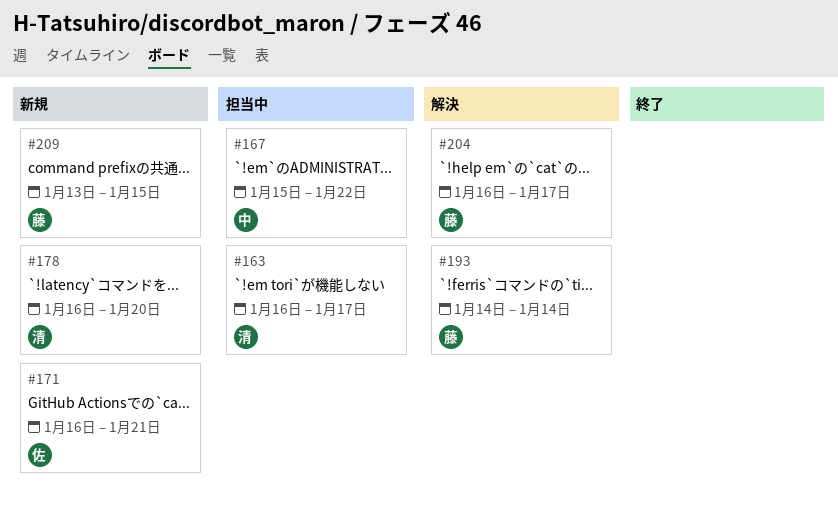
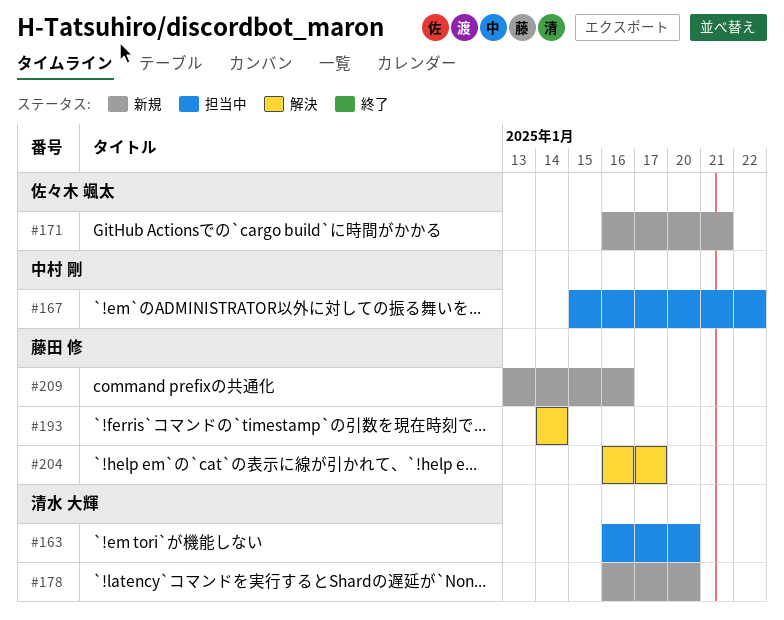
#163, due: Jan 17 -> Jan 20
#209, due: Jan 15 -> Jan 16

